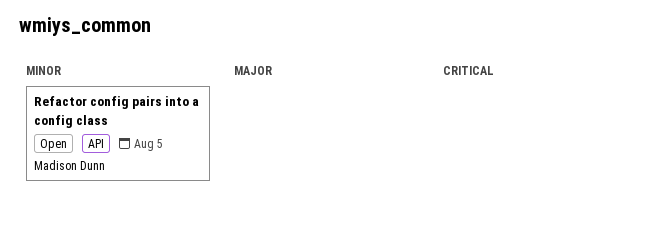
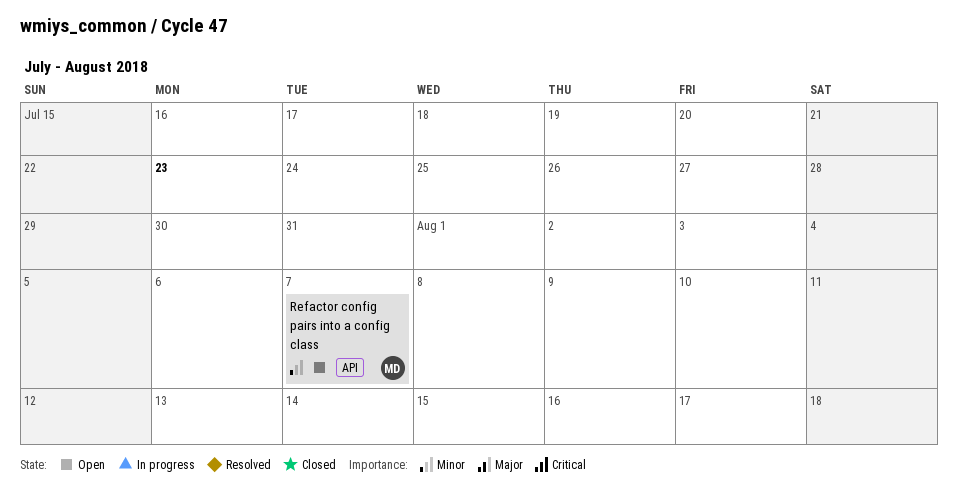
Refactor config pairs into a config class, due: Aug 5 -> Aug 7

